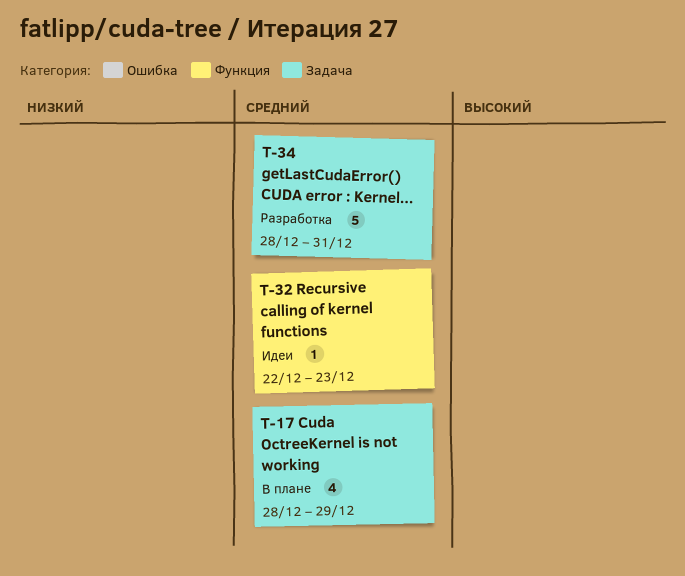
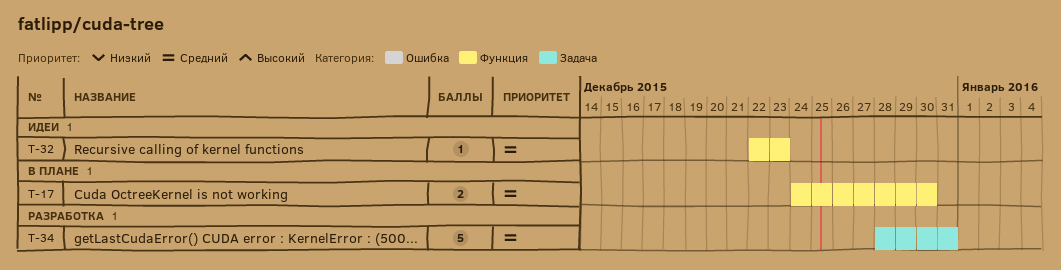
T-17, label: Задача -> Функция
T-17, estimate: 4 -> 2
T-17, start: Dec 28 -> Dec 24
T-17, due: Dec 29 -> Dec 30

